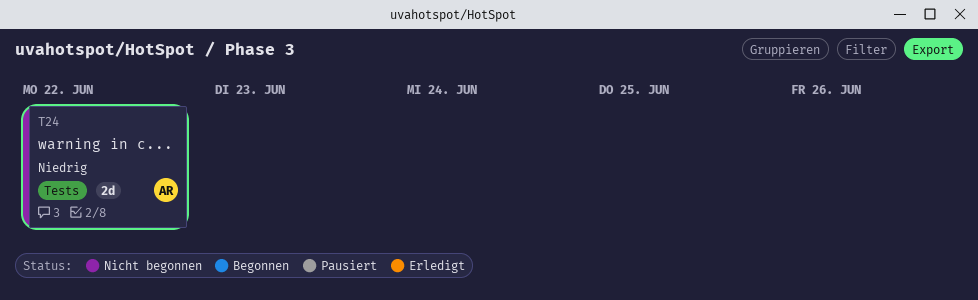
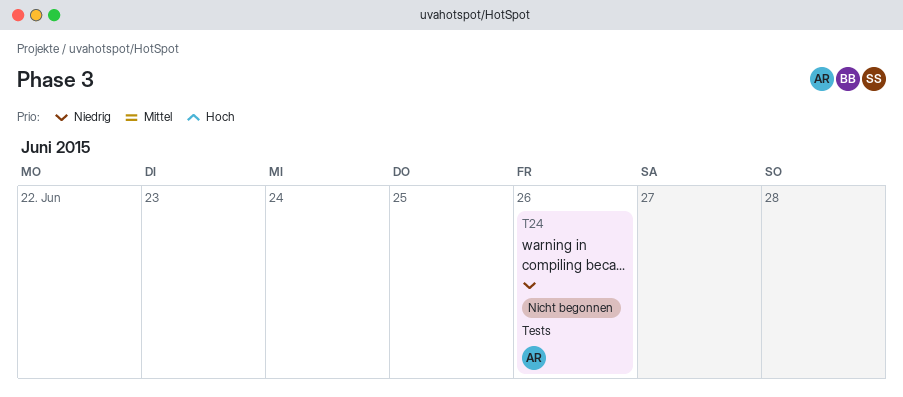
T24, due: Jun 22 -> Jun 26

